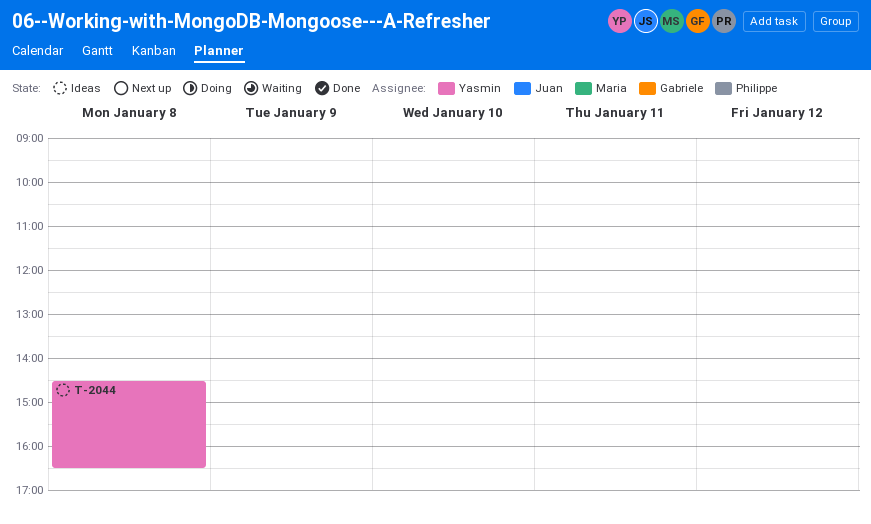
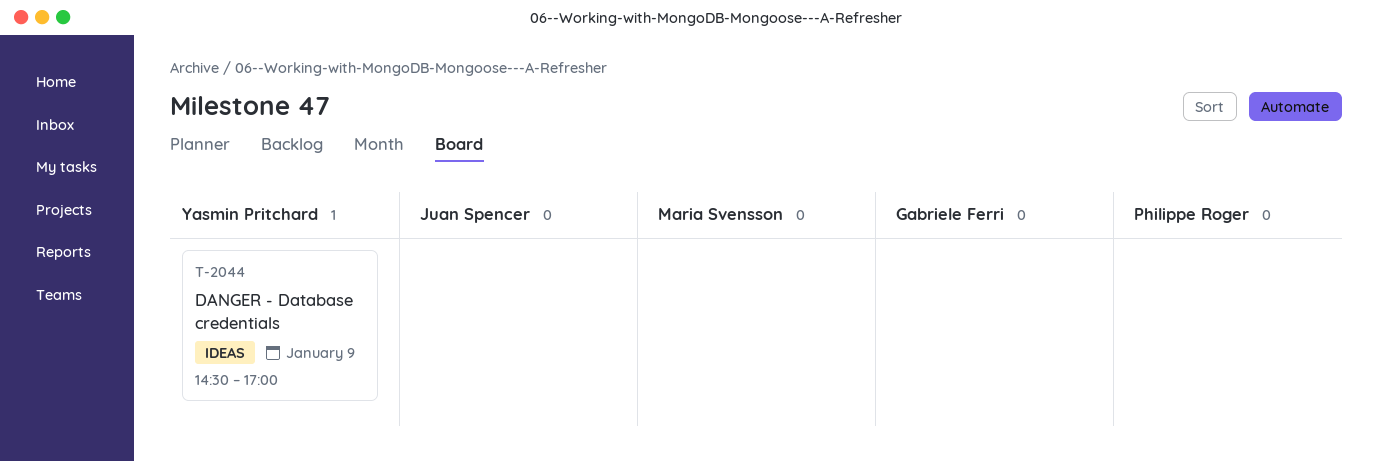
T-2044, day: Jan 8 -> Jan 9
T-2044, ends: 16:30 -> 17:00

